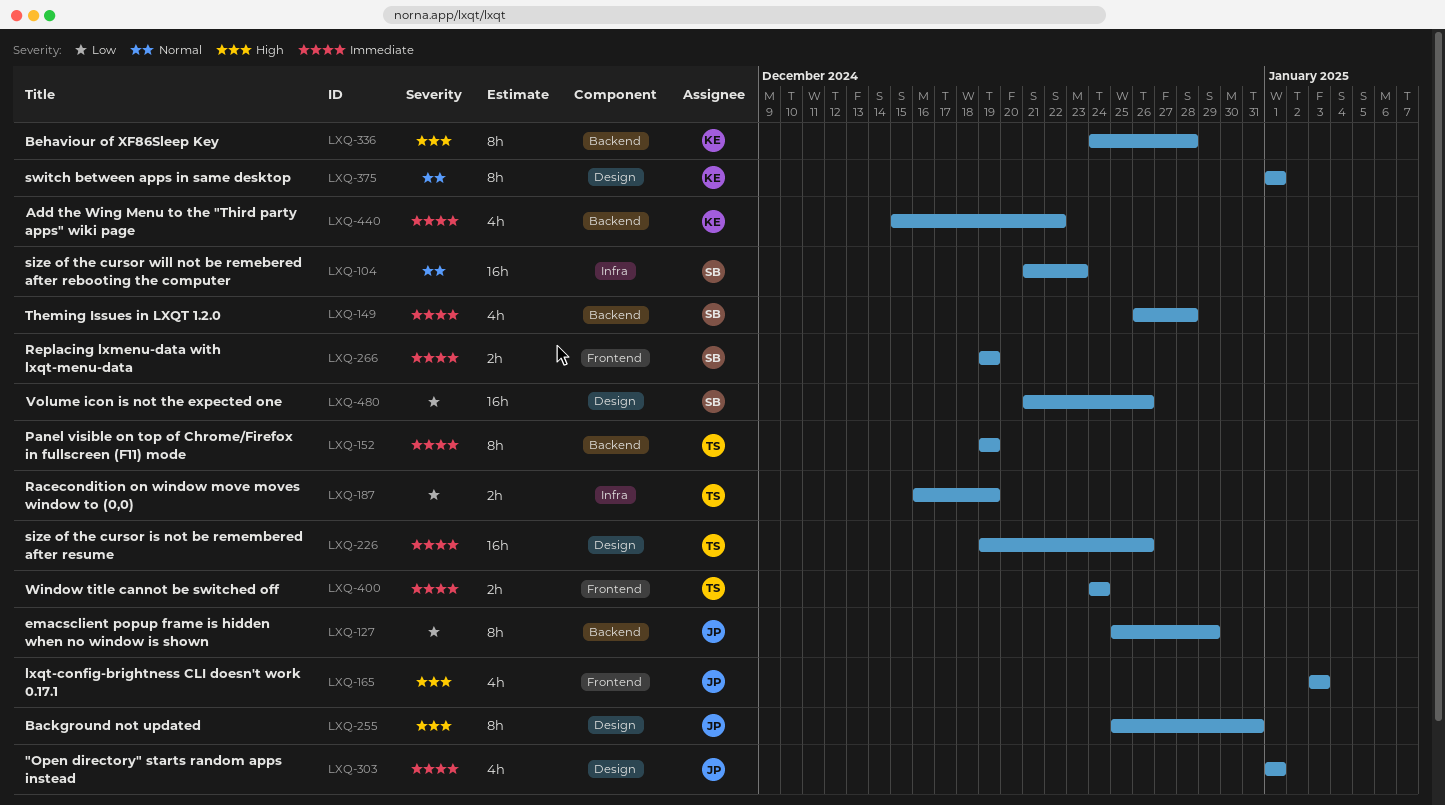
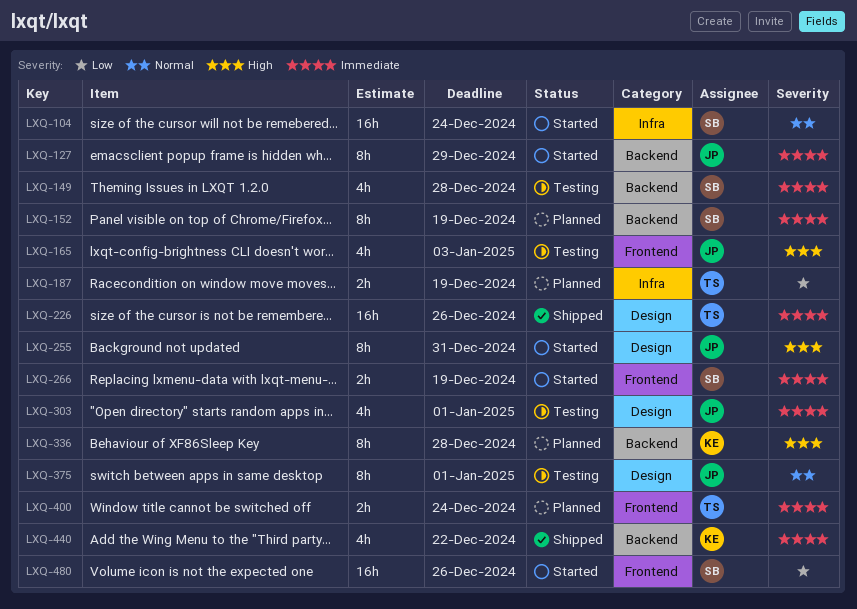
LXQ-104, due: Dec 23 -> Dec 24
LXQ-127, priority: Low -> Immediate
LXQ-152, owner: TS -> SB
LXQ-375, owner: KE -> JP
LXQ-480, label: Design -> Frontend

